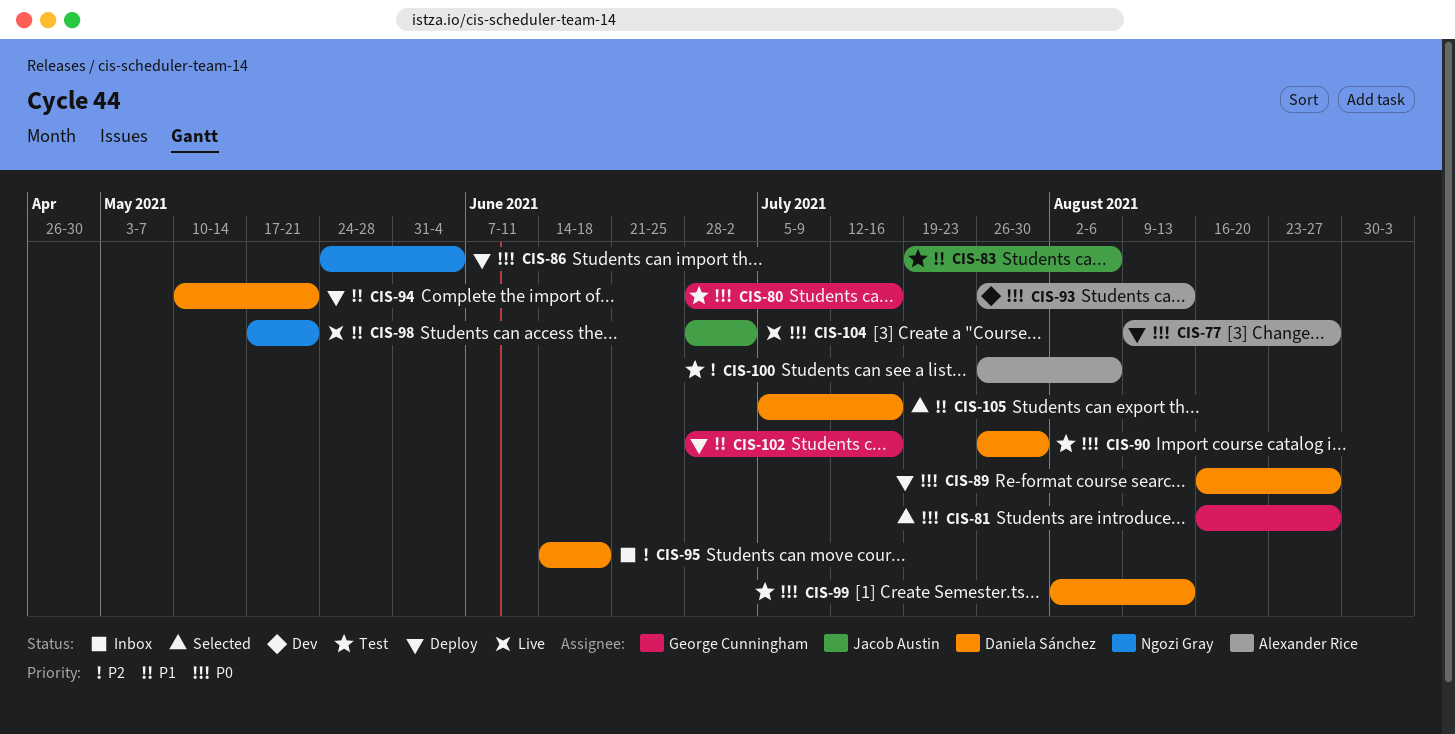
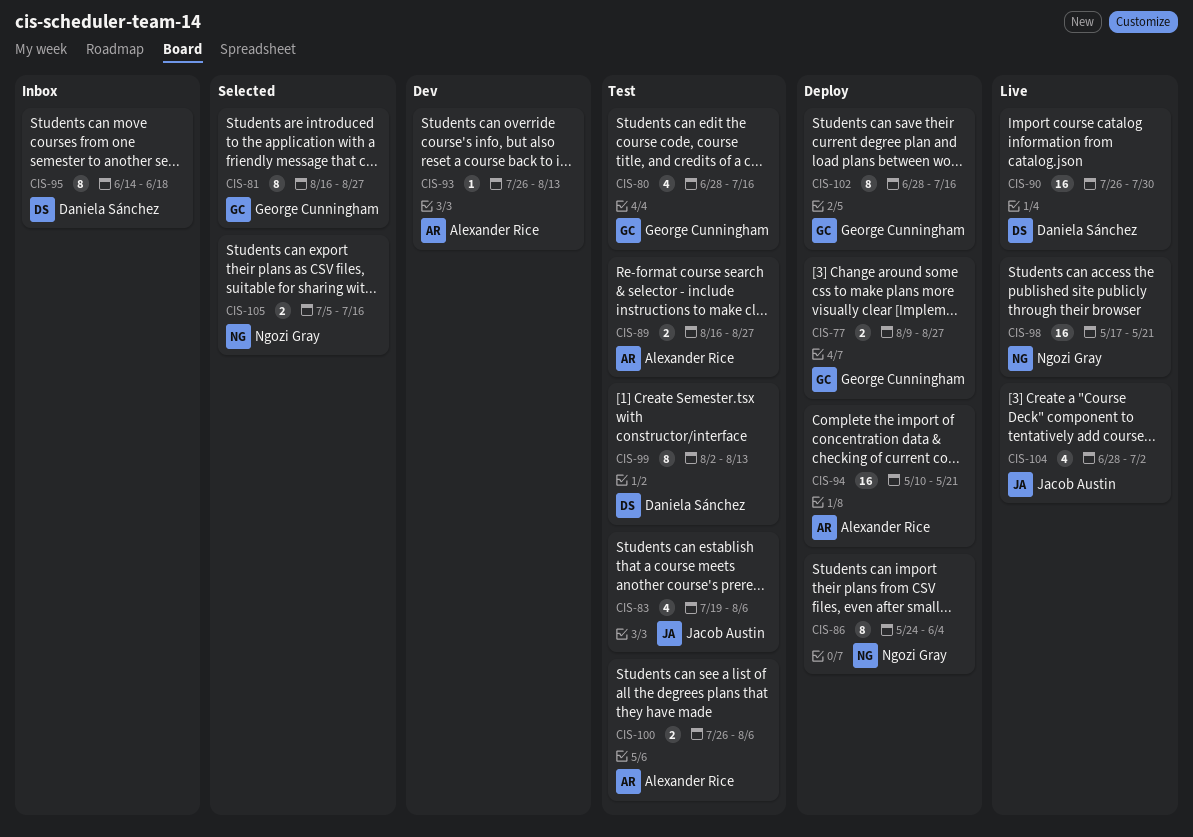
CIS-77, owner: Alexander Rice -> George Cunningham
CIS-89, status: Deploy -> Test
CIS-89, owner: Daniela Sánchez -> Alexander Rice
CIS-90, status: Test -> Live
CIS-94, owner: Daniela Sánchez -> Alexander Rice
CIS-105, owner: Daniela Sánchez -> Ngozi Gray

